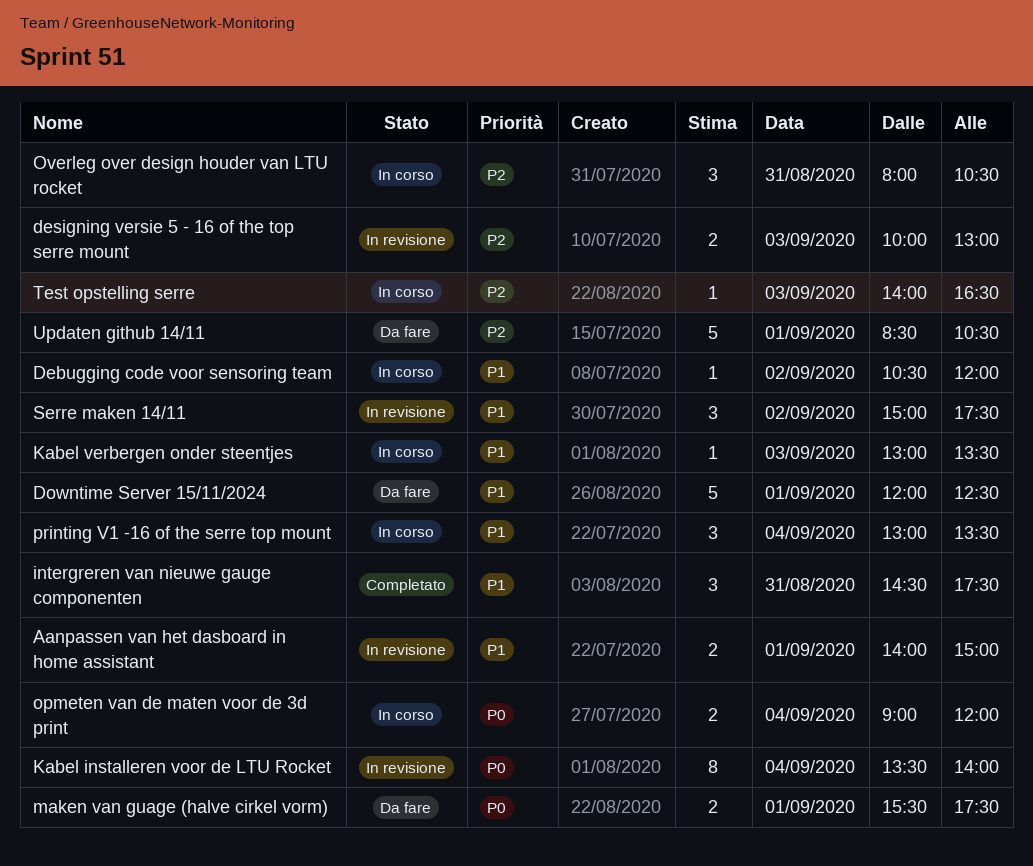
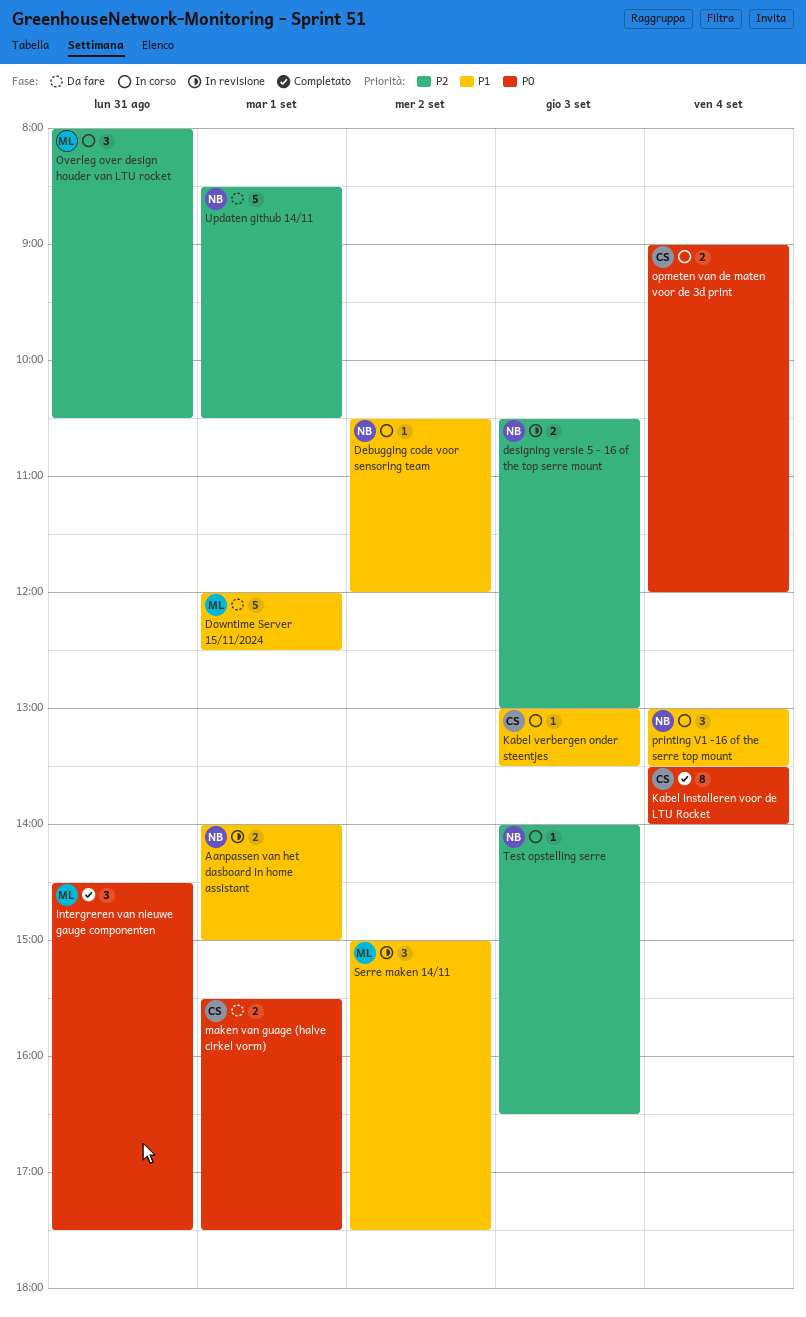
designing versie 5 - 16 of the top serre mount, begins: 10:00 -> 10:30
intergreren van nieuwe gauge componenten, priority: P1 -> P0
Kabel installeren voor de LTU Rocket, status: In revisione -> Completato

